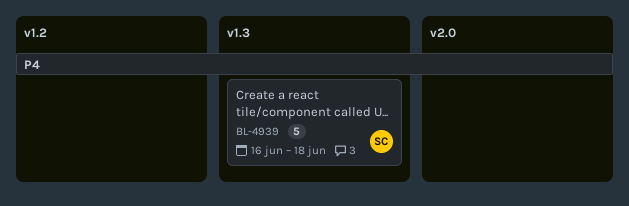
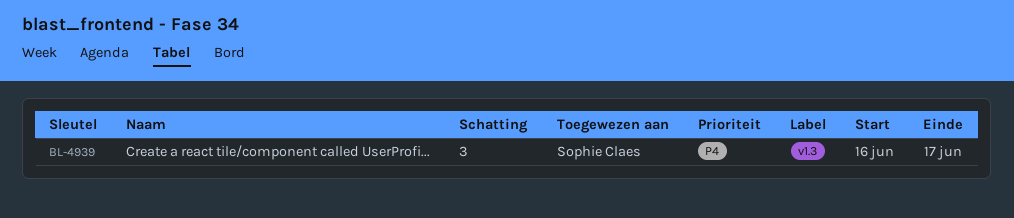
BL-4939, estimate: 5 -> 3
BL-4939, due: Jun 18 -> Jun 17

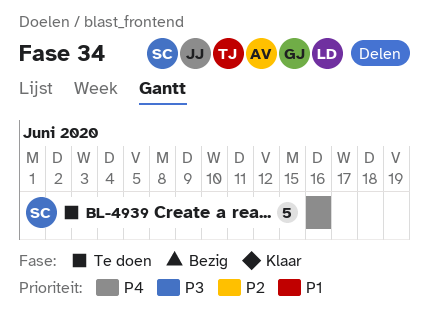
BL-4939, estimate: 3 -> 5
BL-4939, due: Jun 17 -> Jun 16

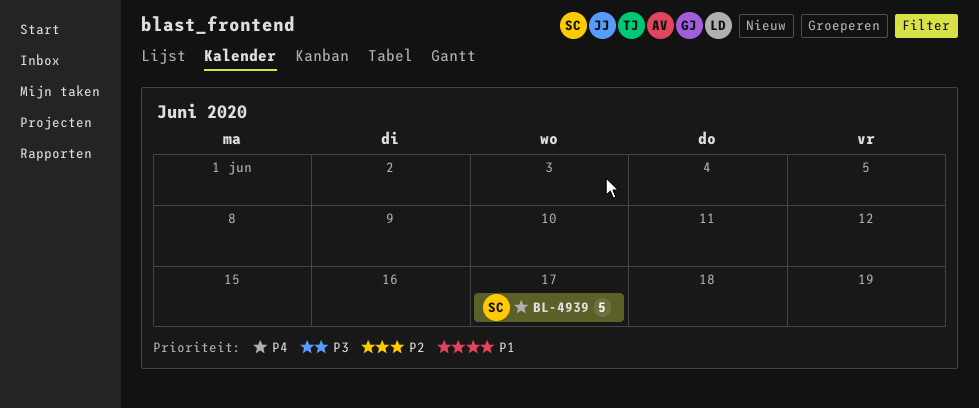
BL-4939, start: Jun 16 -> Jun 17
BL-4939, due: Jun 16 -> Jun 17

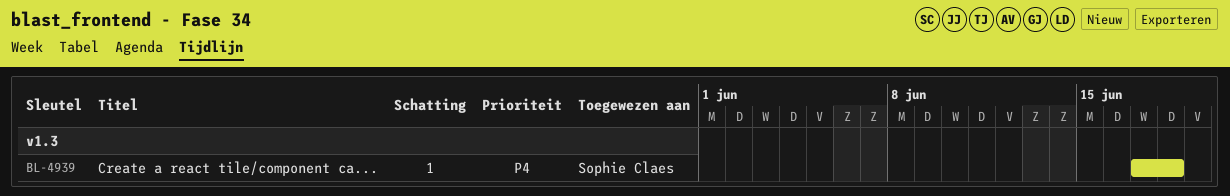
BL-4939, estimate: 5 -> 1
BL-4939, due: Jun 17 -> Jun 18

